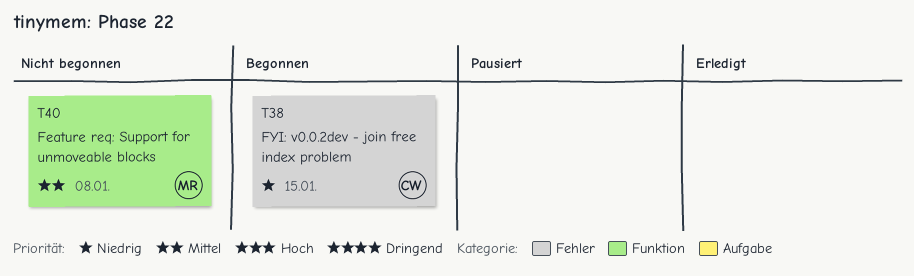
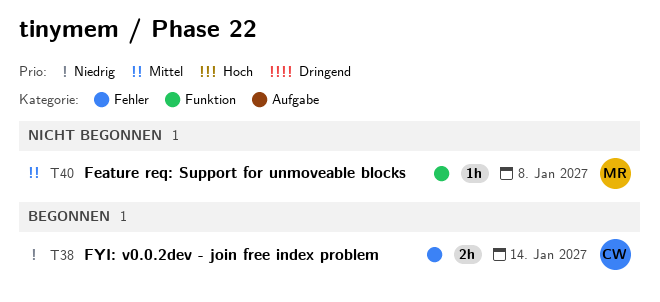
T38, due: Jan 15 -> Jan 14

